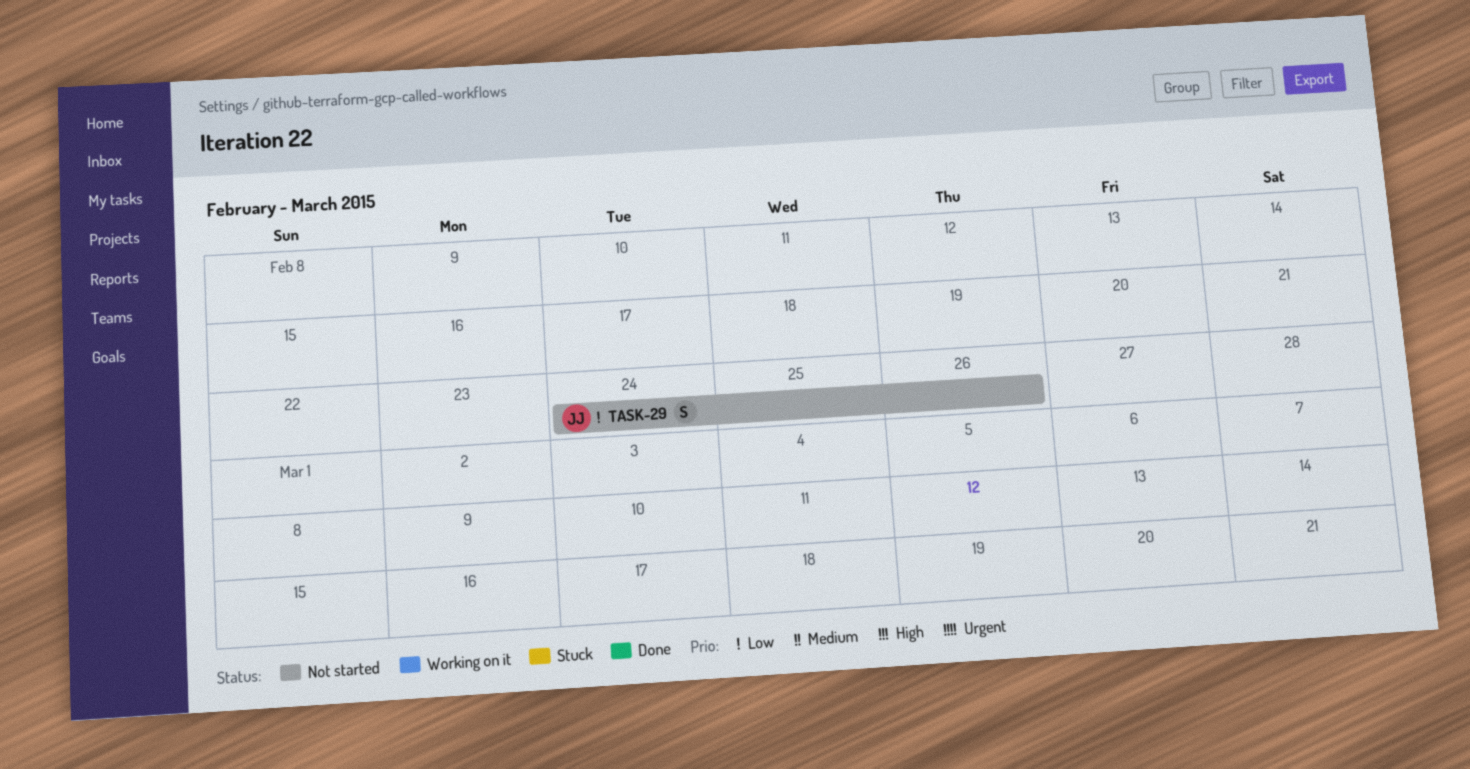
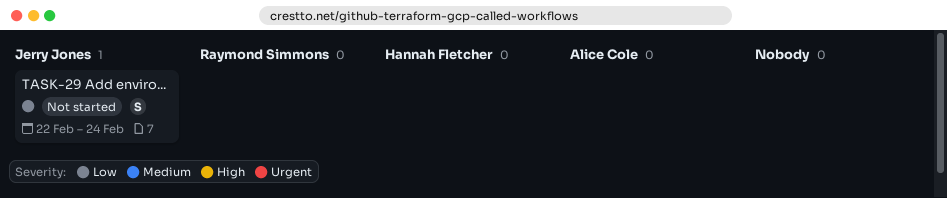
TASK-29, start: Feb 24 -> Feb 22
TASK-29, due: Feb 26 -> Feb 24

